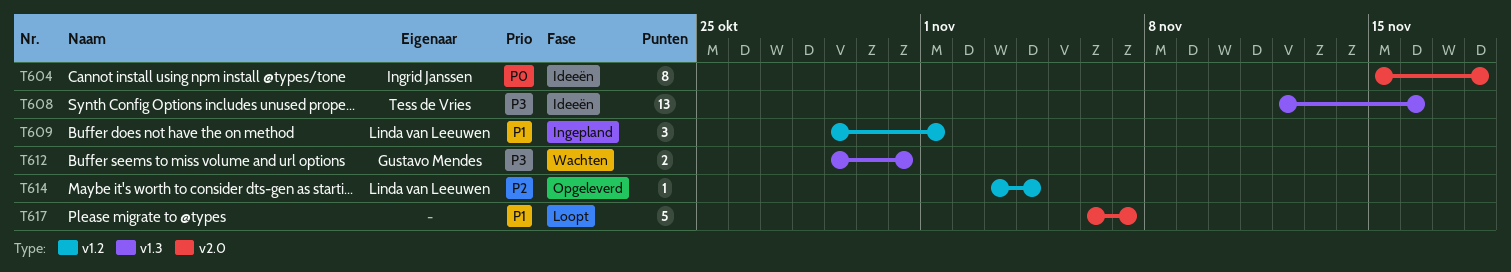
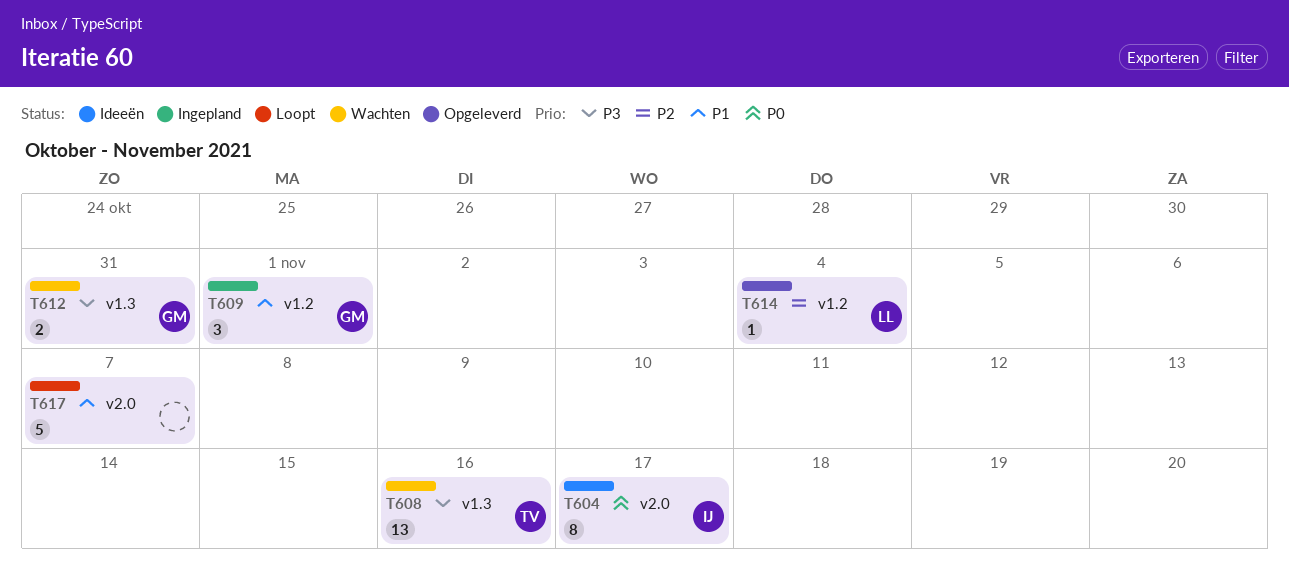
T604, due: Nov 18 -> Nov 17
T608, status: Ideeën -> Wachten
T609, owner: Linda van Leeuwen -> Gustavo Mendes

